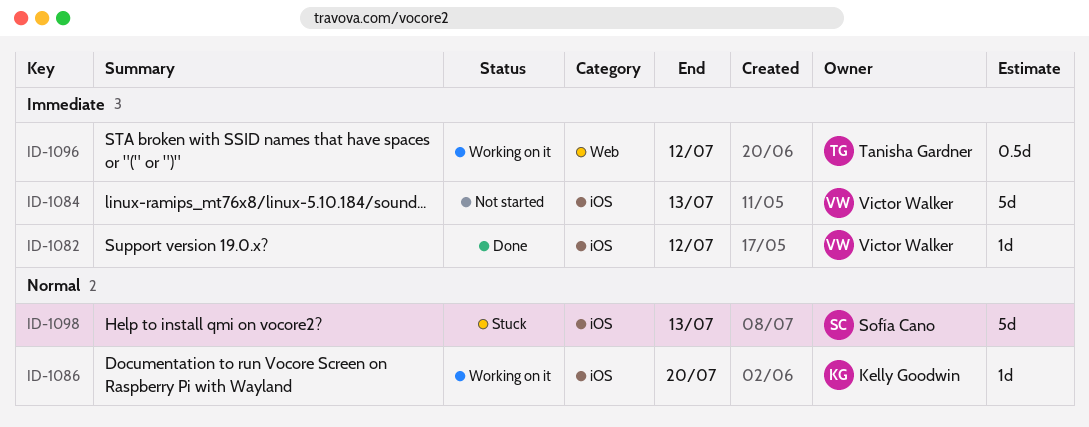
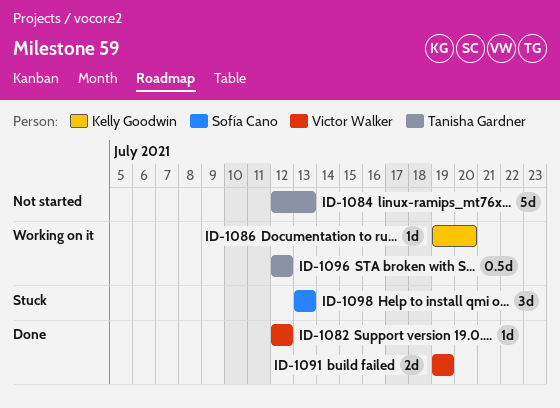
ID-1084, owner: Victor Walker -> Tanisha Gardner
ID-1091: none -> present
ID-1098, estimate: 5d -> 3d

